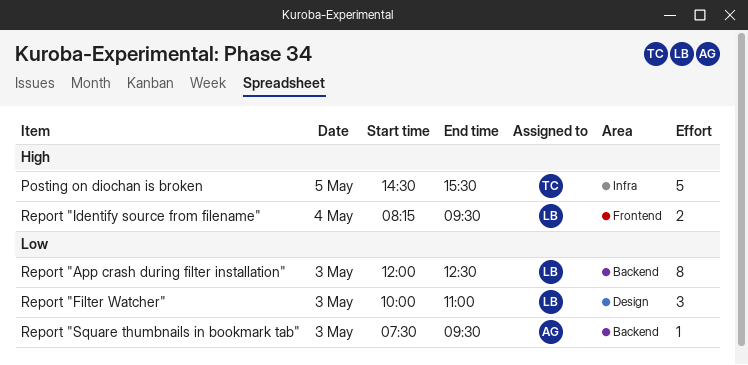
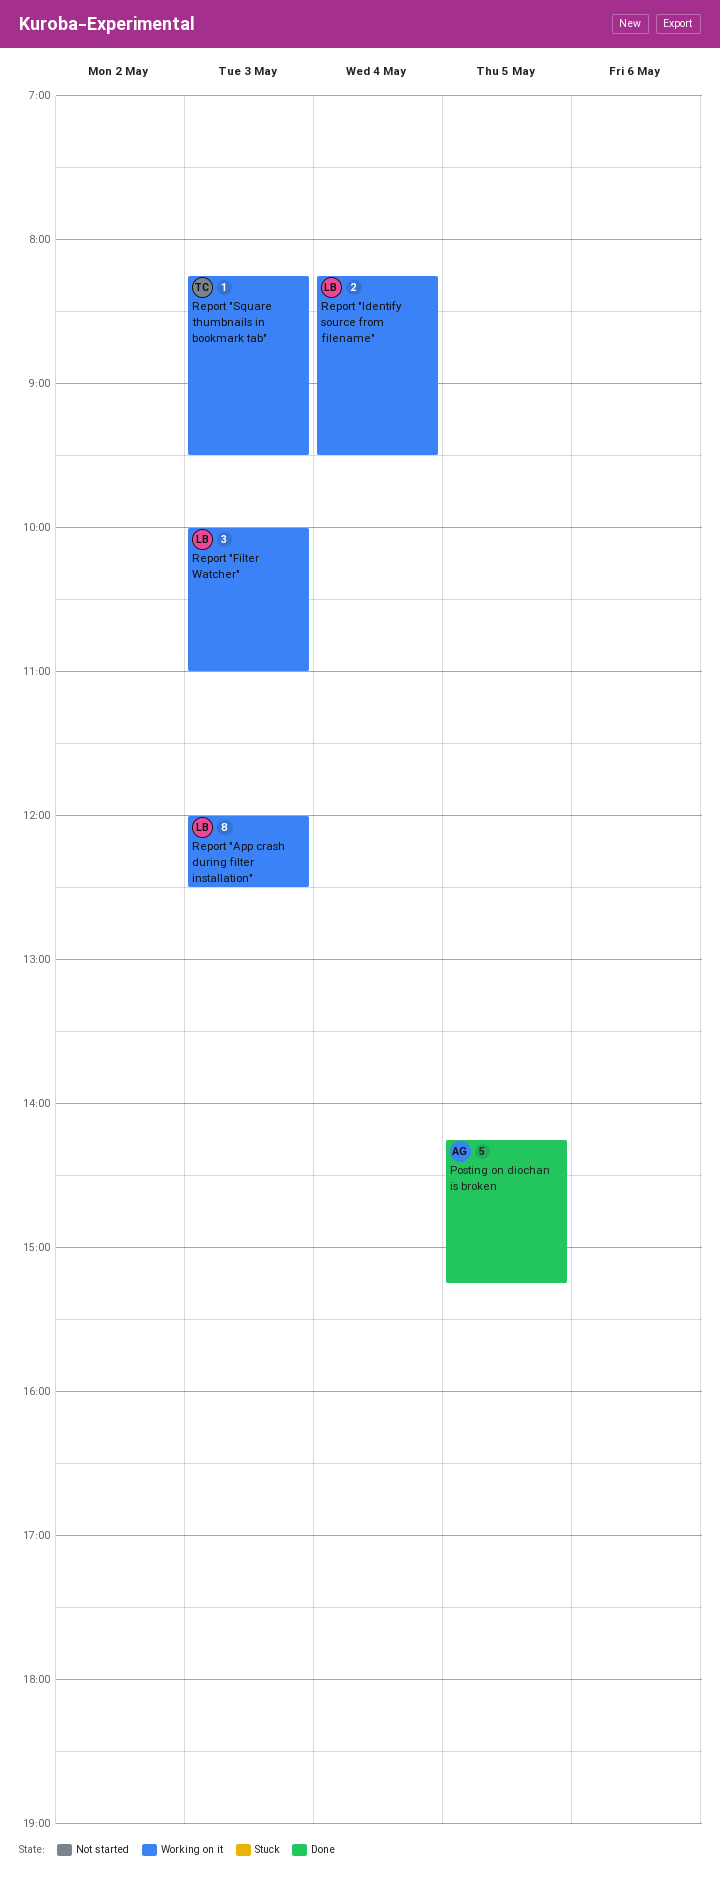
Posting on diochan is broken, owner: TC -> AG
Posting on diochan is broken, begins: 14:30 -> 14:15
Posting on diochan is broken, ends: 15:30 -> 15:15
Report "Square thumbnails in bookmark tab", owner: AG -> TC
Report "Square thumbnails in bookmark tab", begins: 07:30 -> 08:15

